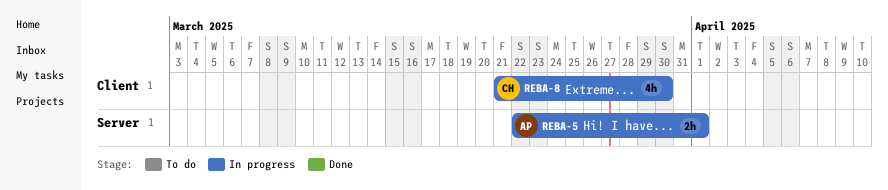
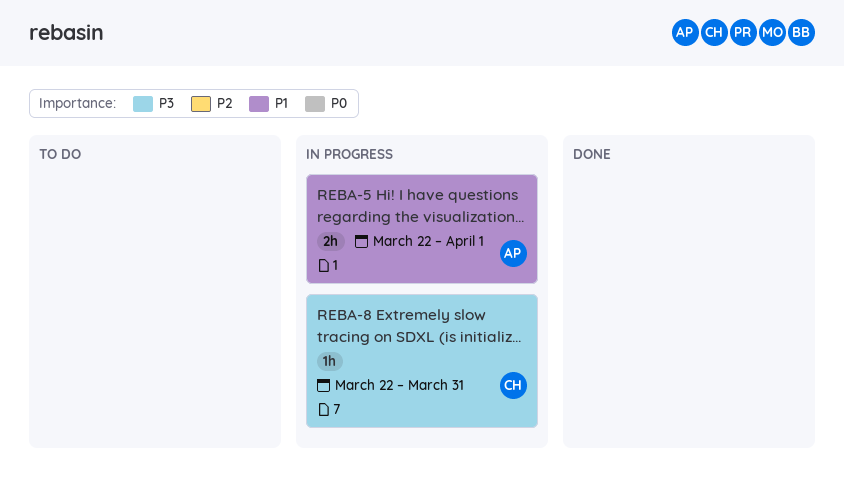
REBA-8, estimate: 4h -> 1h
REBA-8, start: Mar 21 -> Mar 22
REBA-8, due: Mar 30 -> Mar 31

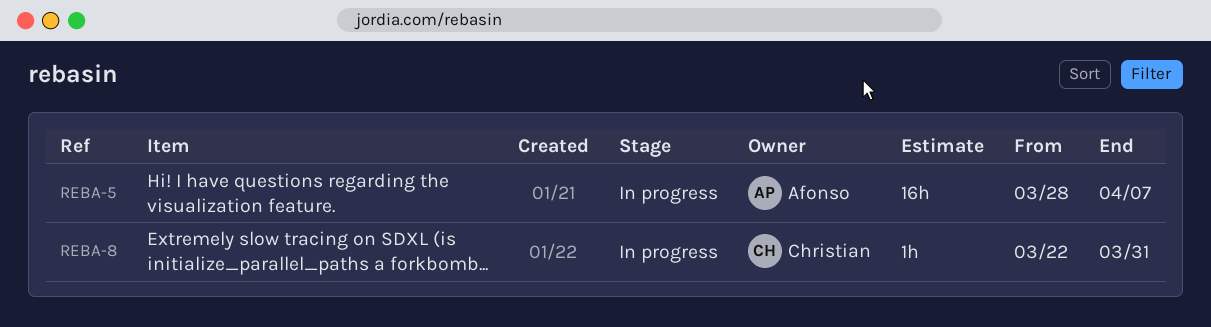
REBA-5, estimate: 2h -> 16h
REBA-5, start: Mar 22 -> Mar 28
REBA-5, due: Apr 1 -> Apr 7

